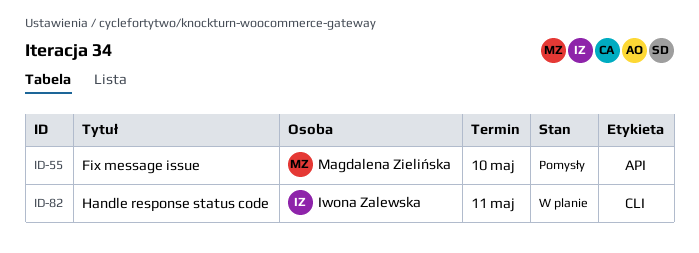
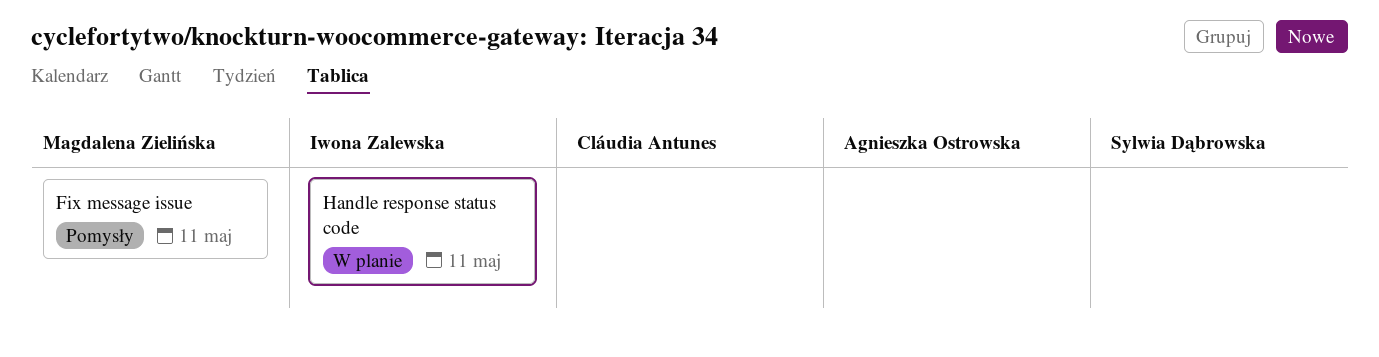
Fix message issue, due: May 10 -> May 11

